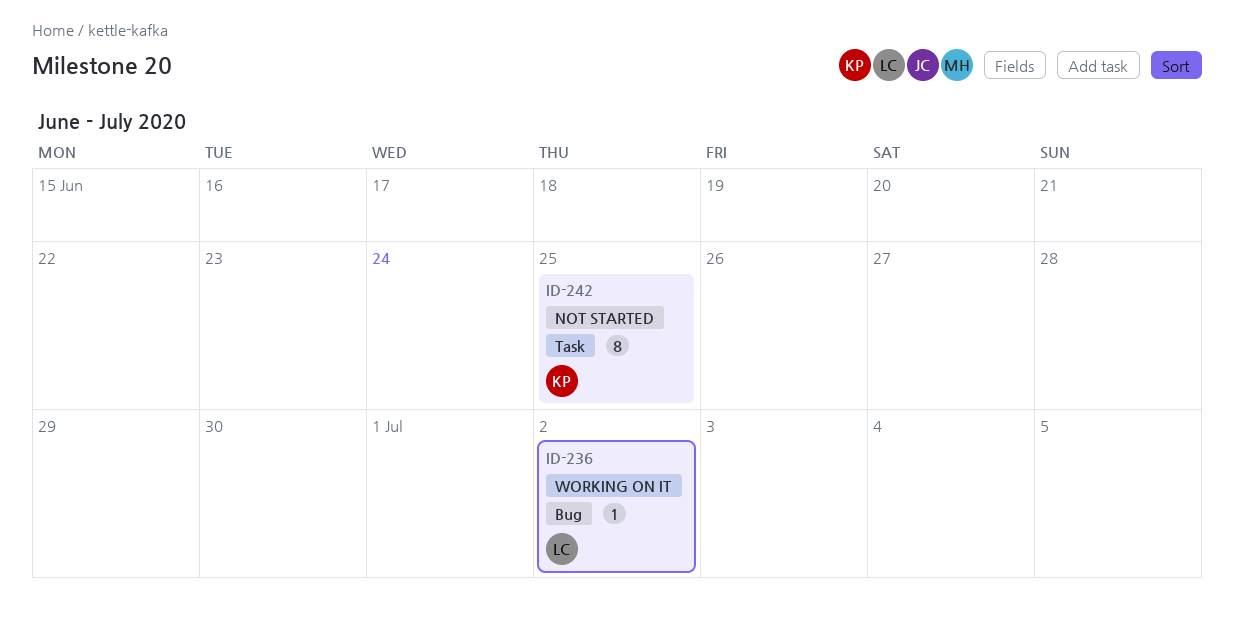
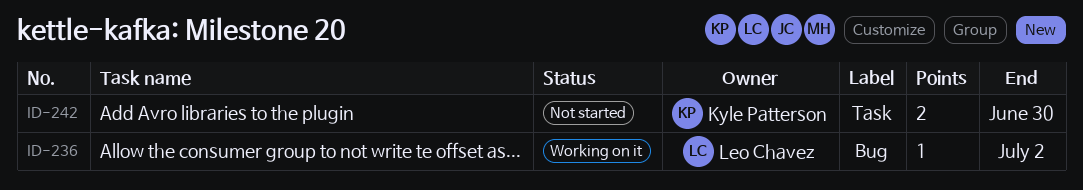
ID-242, estimate: 8 -> 2
ID-242, due: Jun 25 -> Jun 30

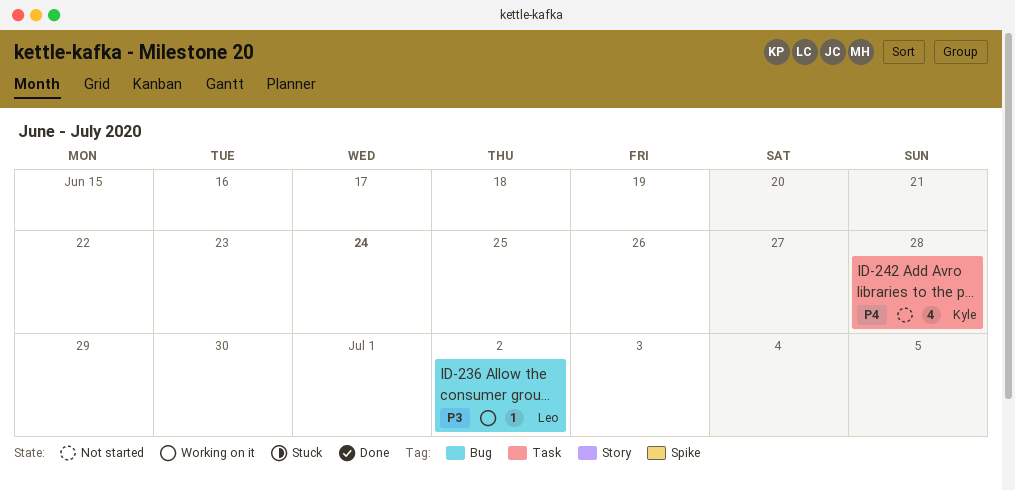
ID-242, estimate: 2 -> 4
ID-242, due: Jun 30 -> Jun 28

